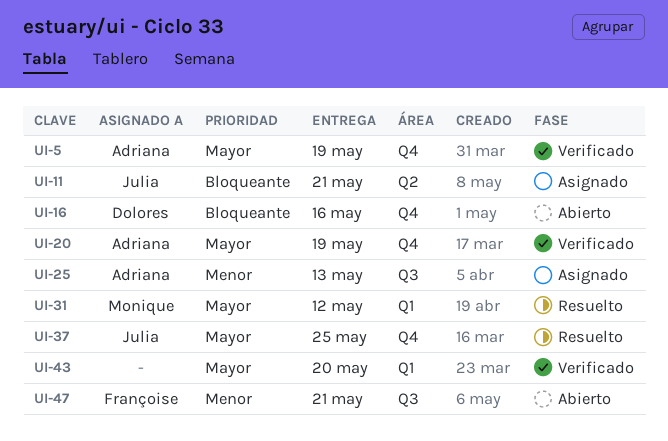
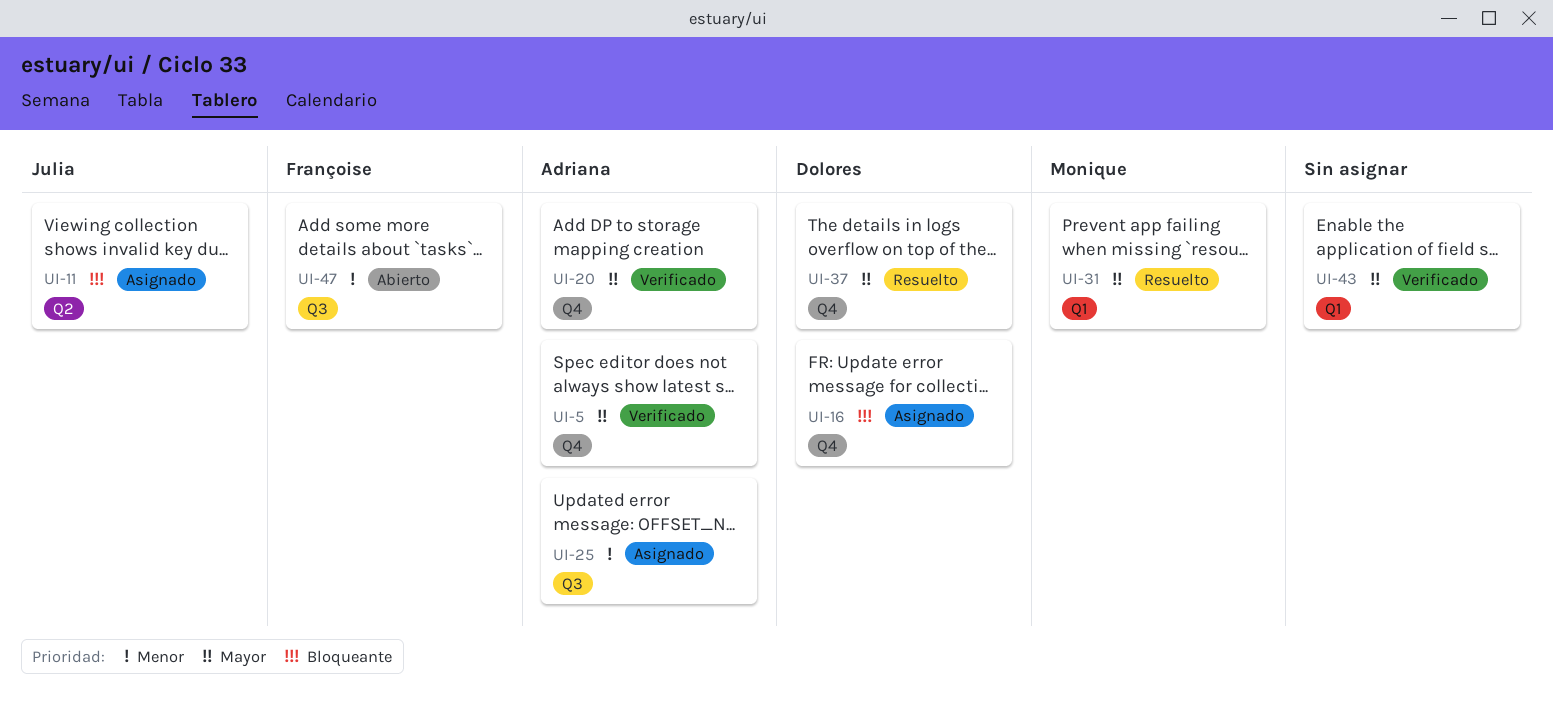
UI-16, status: Abierto -> Asignado
UI-37, owner: Julia -> Dolores

